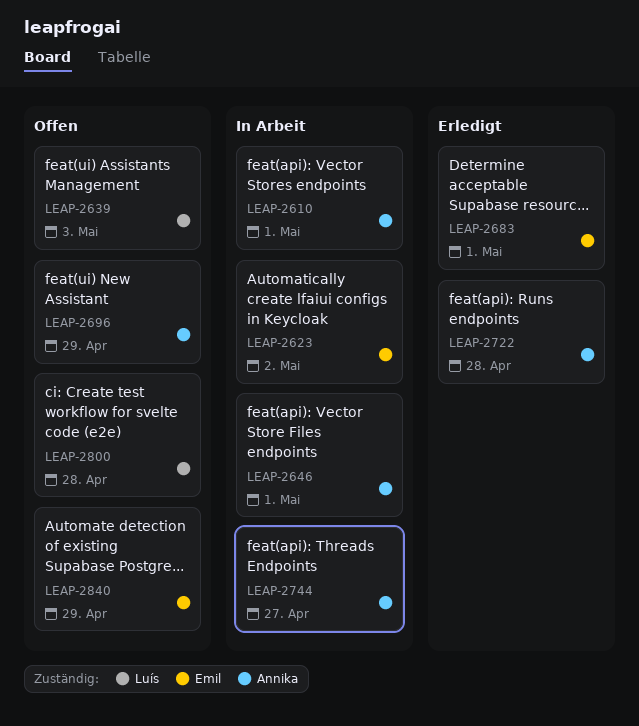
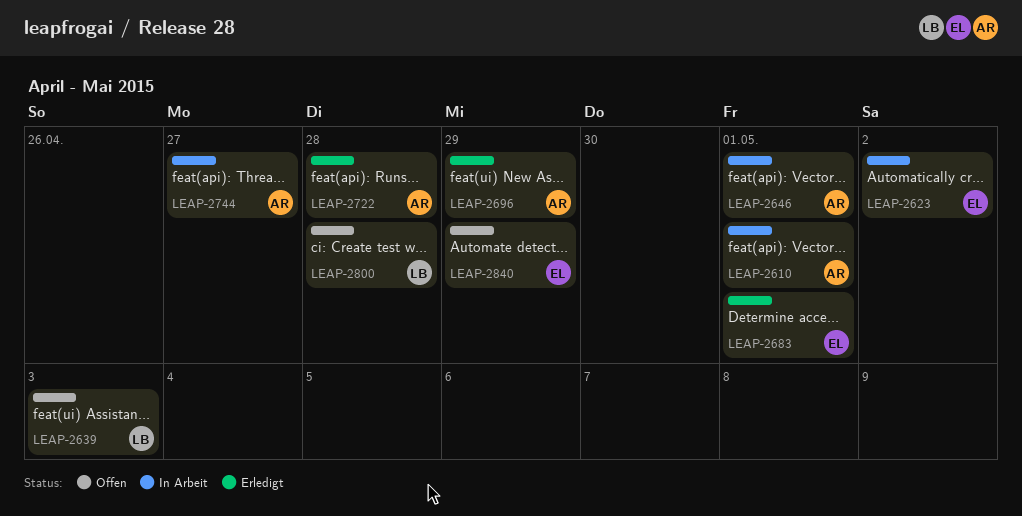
LEAP-2696, status: Offen -> Erledigt

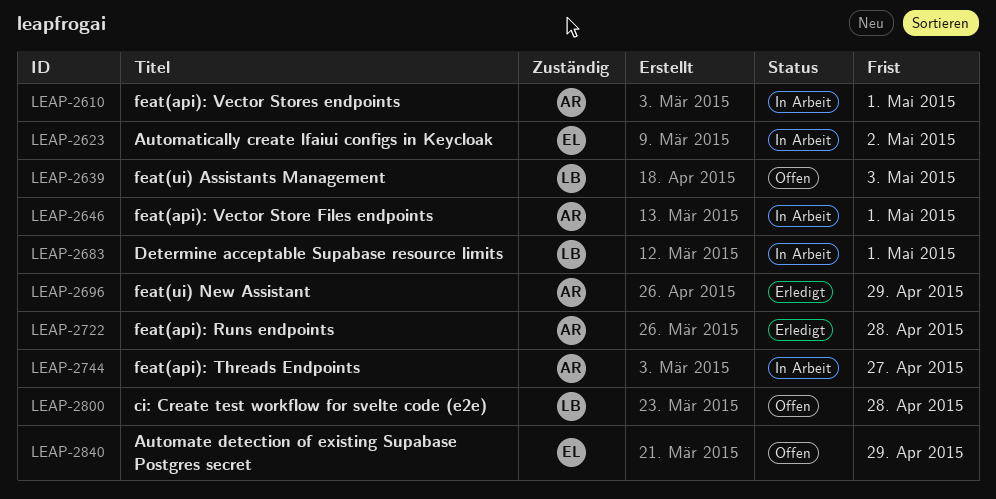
LEAP-2683, status: Erledigt -> In Arbeit
LEAP-2683, owner: EL -> LB

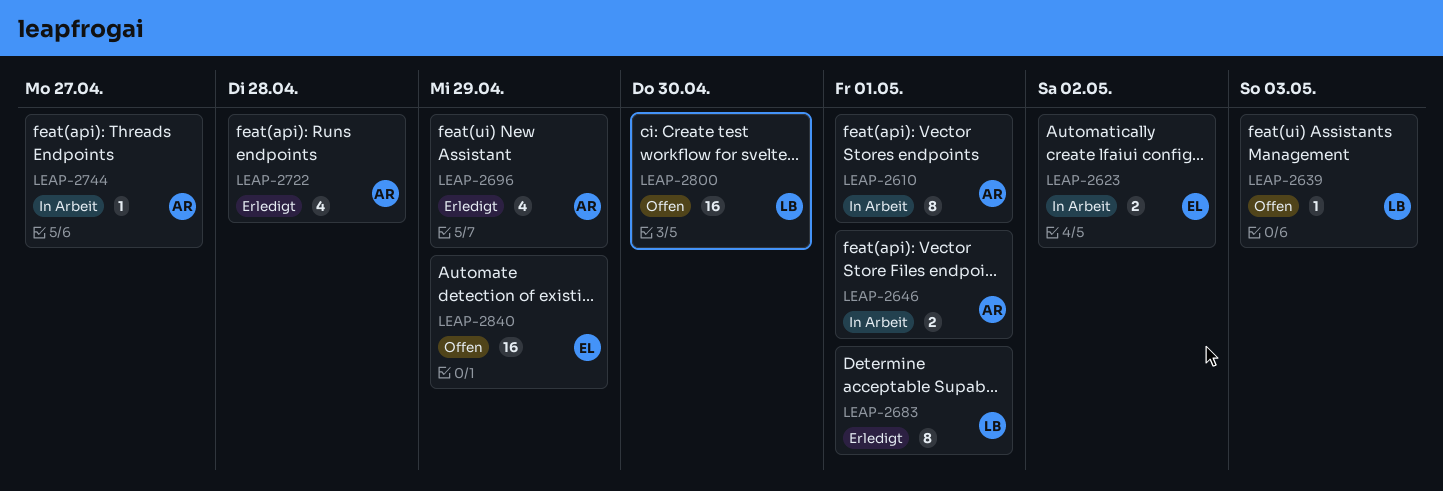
LEAP-2683, status: In Arbeit -> Erledigt
LEAP-2800, due: Apr 28 -> Apr 30

